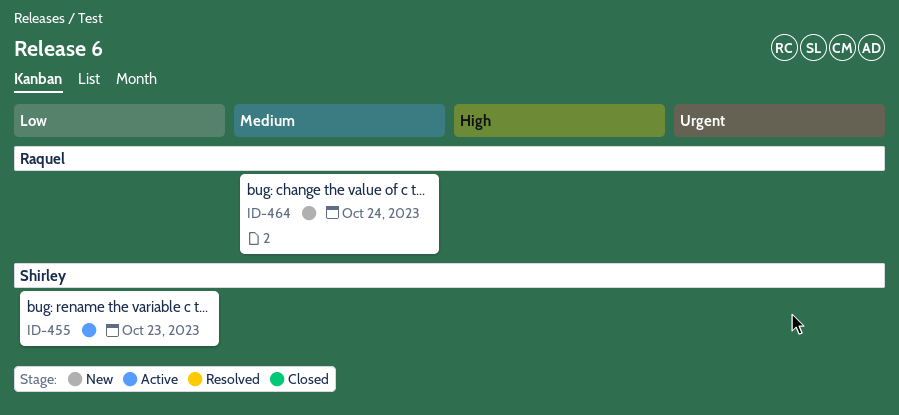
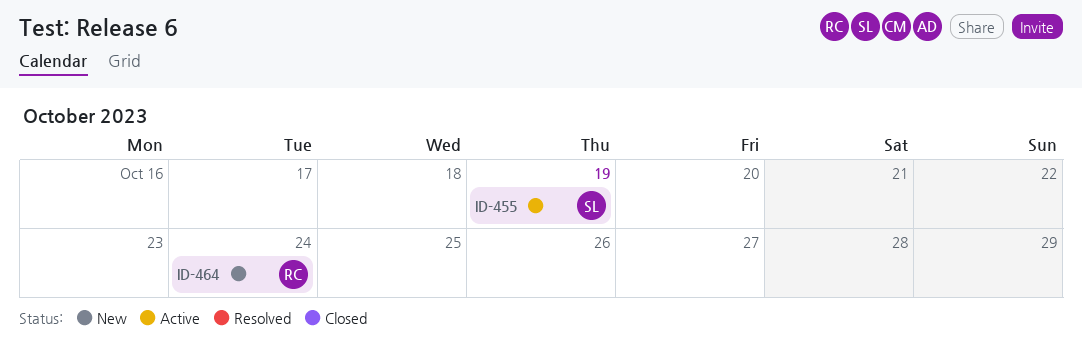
ID-455, due: Oct 23 -> Oct 19

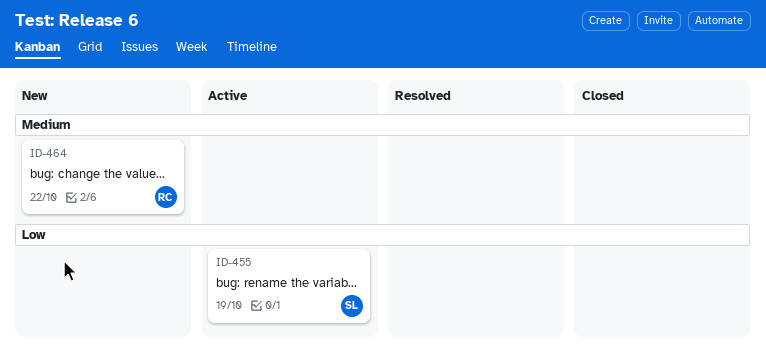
ID-464, due: Oct 24 -> Oct 22

